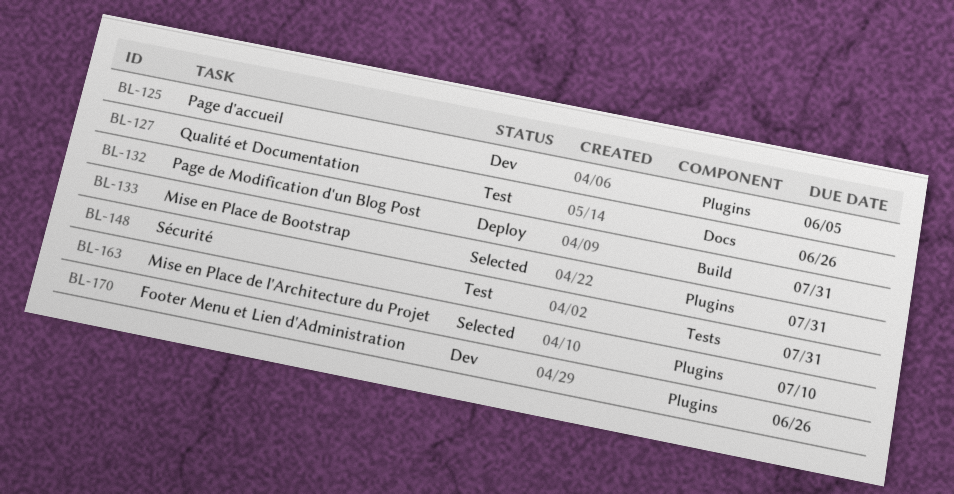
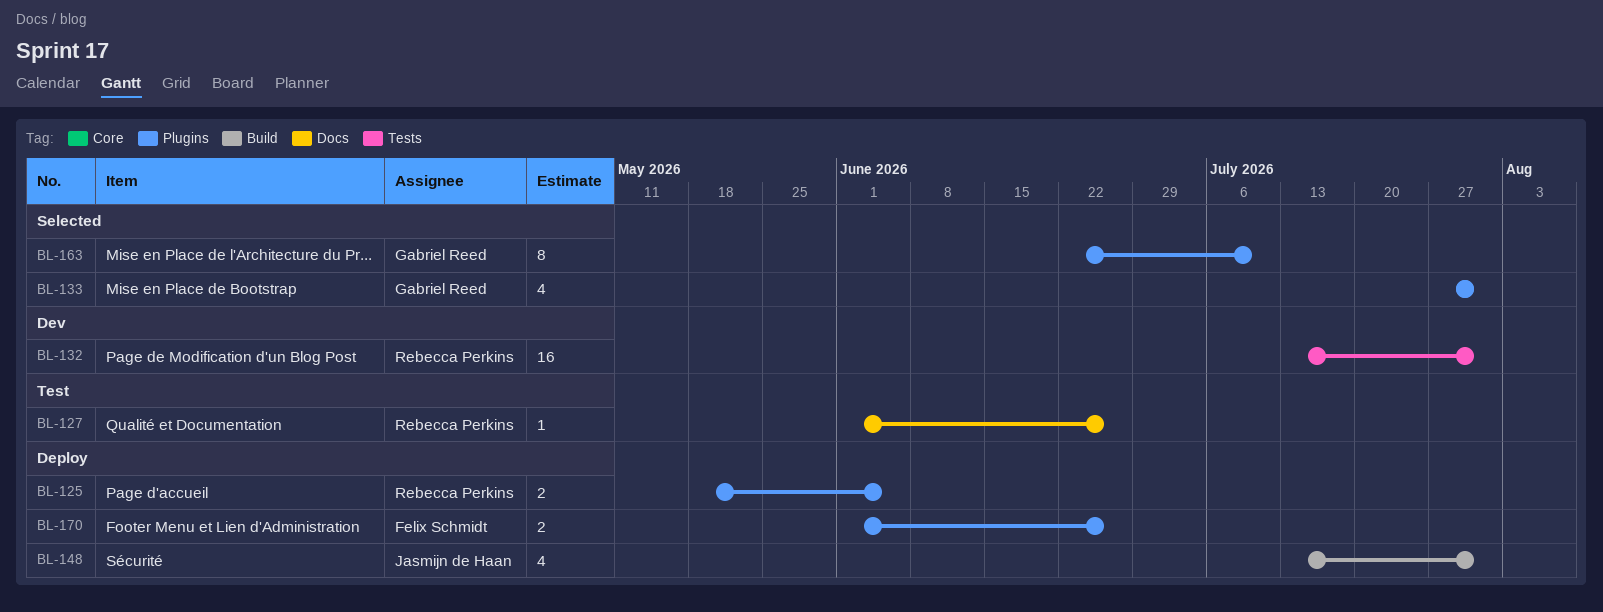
BL-125, status: Dev -> Deploy
BL-132, status: Deploy -> Dev
BL-132, label: Build -> Tests
BL-148, status: Test -> Deploy
BL-148, label: Tests -> Build
BL-170, status: Dev -> Deploy

